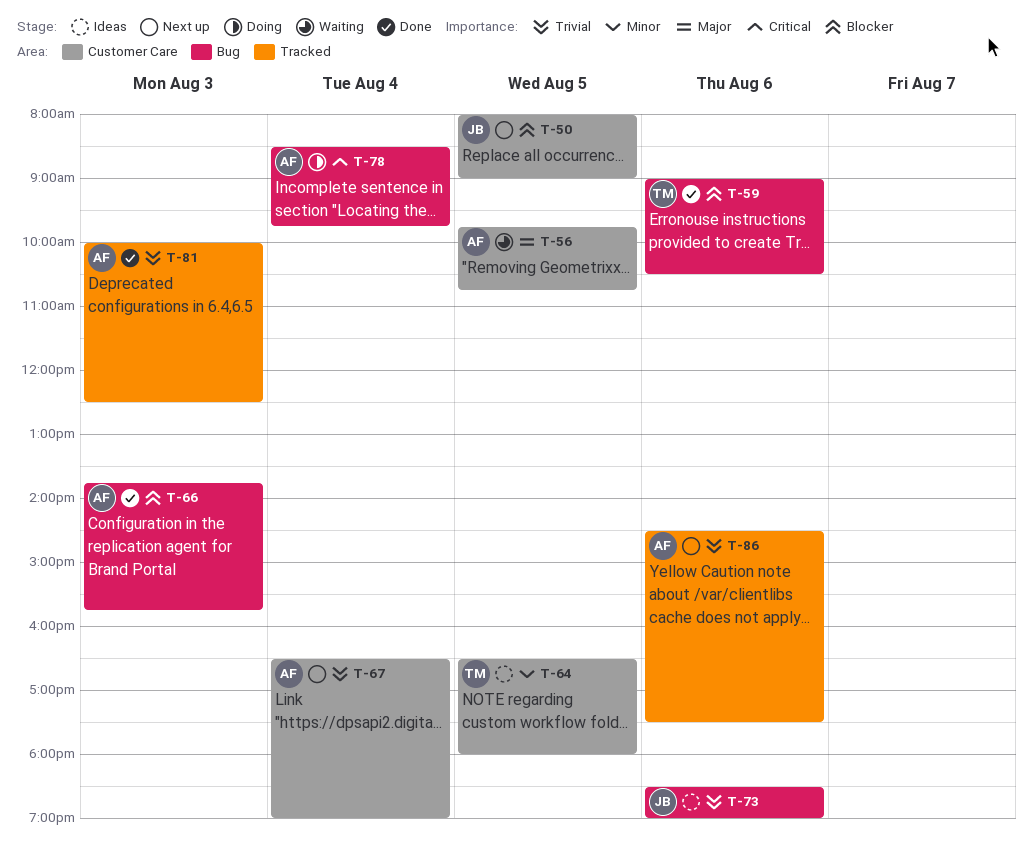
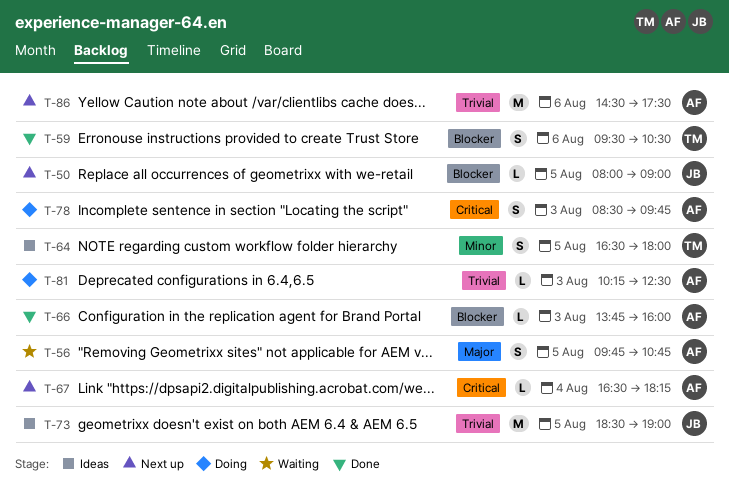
T-59, begins: 09:00 -> 09:30
T-66, ends: 15:45 -> 16:00
T-67, priority: Trivial -> Critical
T-67, ends: 19:00 -> 18:15
T-73, day: Aug 6 -> Aug 5
T-78, day: Aug 4 -> Aug 3
T-81, status: Done -> Doing
T-81, begins: 10:00 -> 10:15

